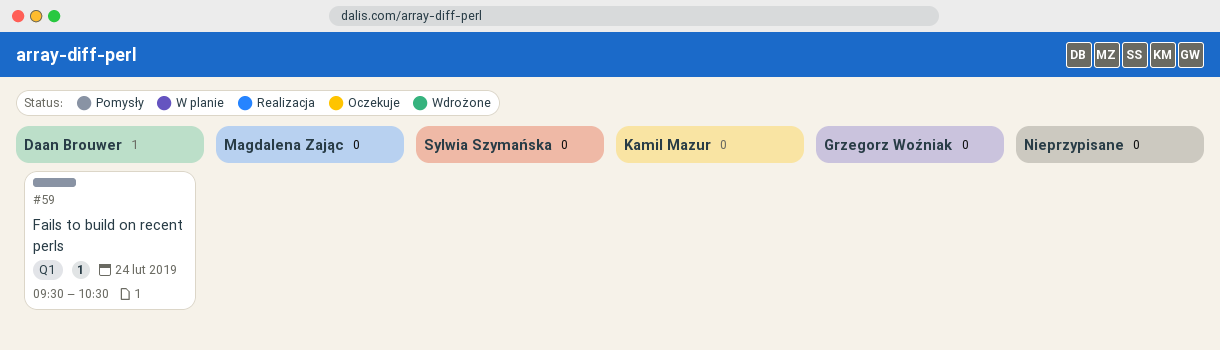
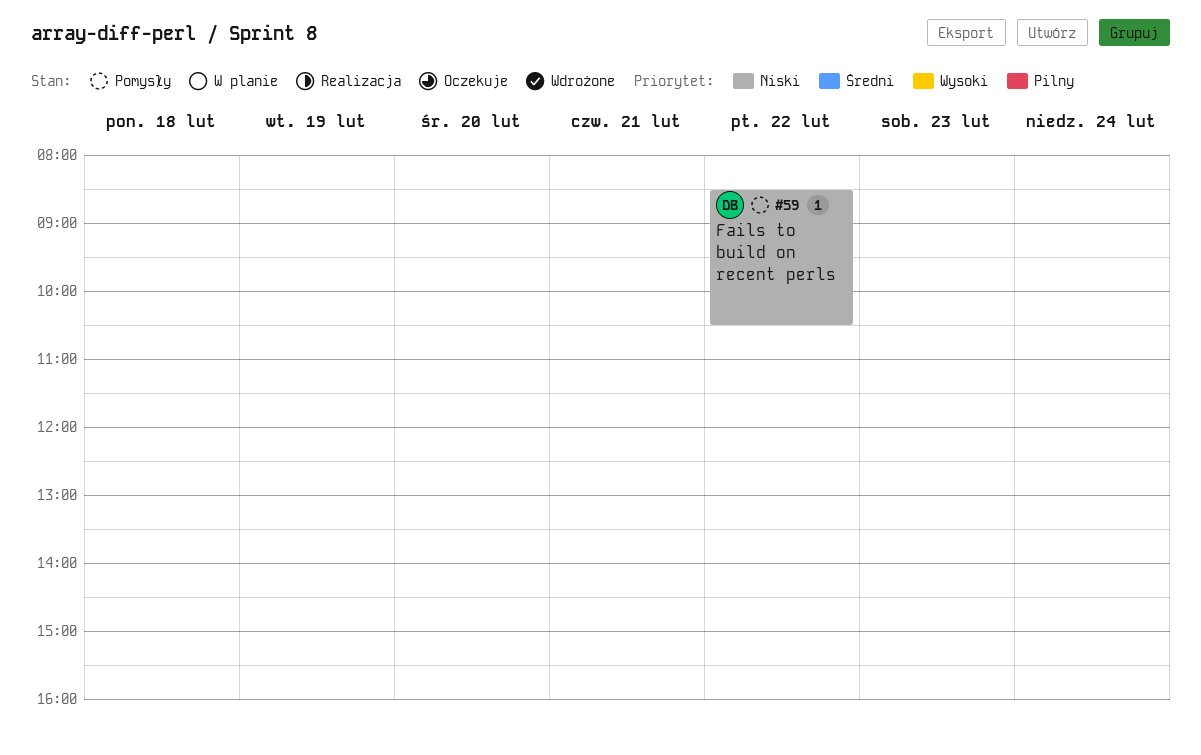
#59, day: Feb 24 -> Feb 22
#59, begins: 09:30 -> 08:30

